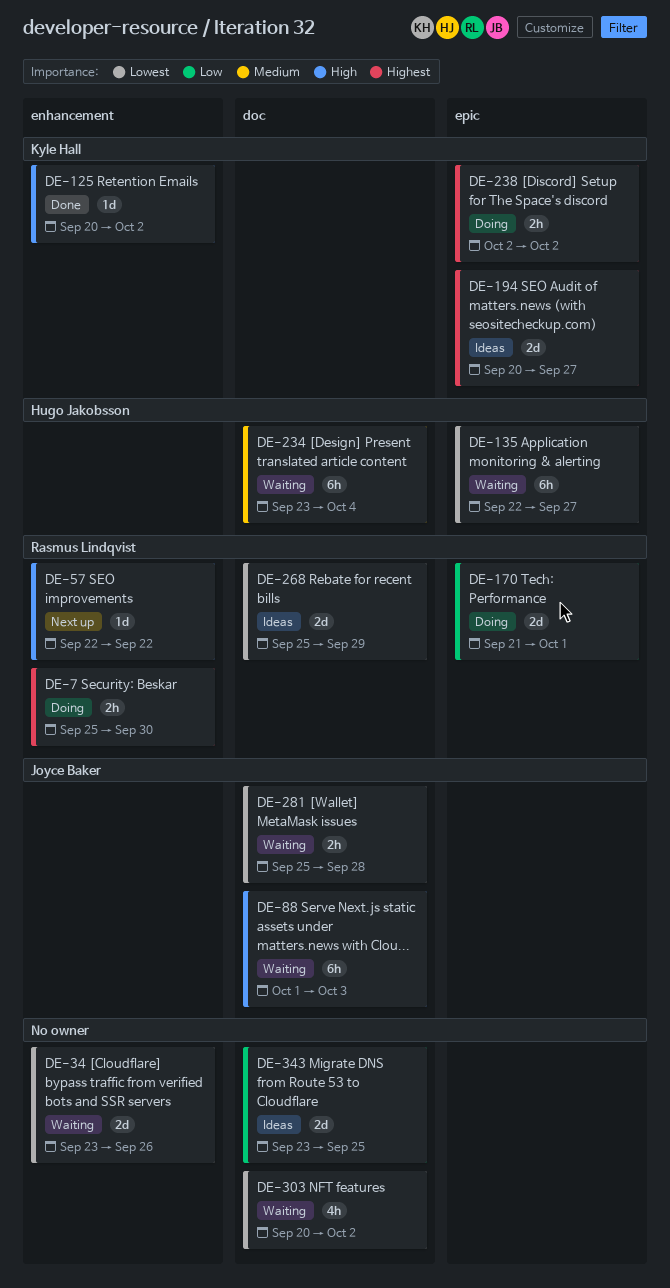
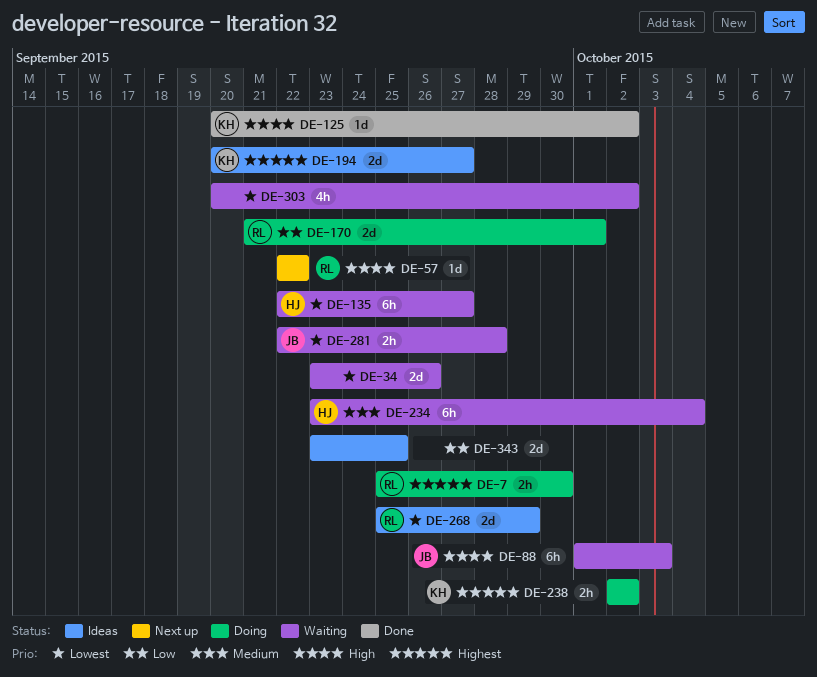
DE-281, start: Sep 25 -> Sep 22

